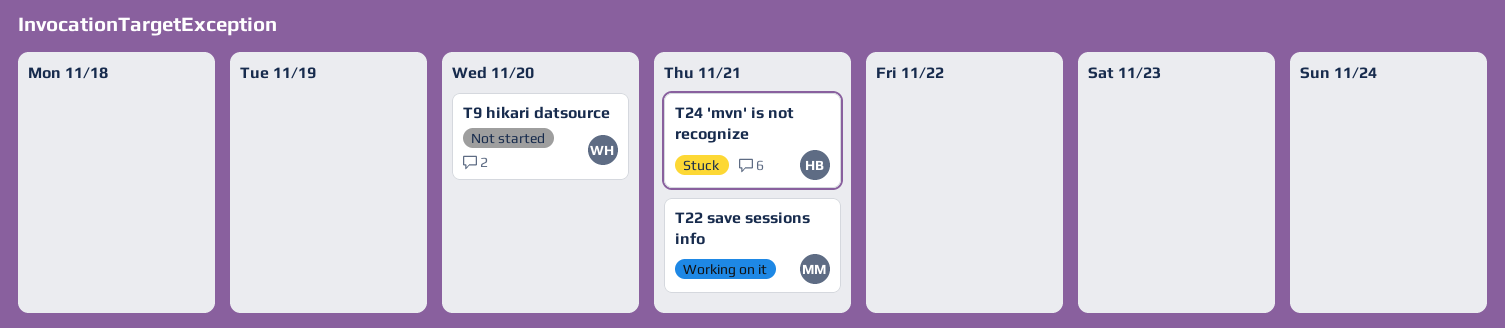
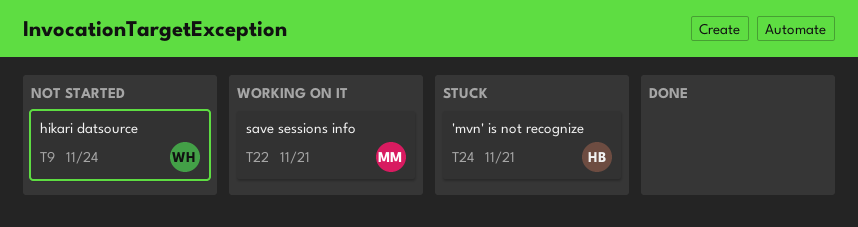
T9, due: Nov 20 -> Nov 24

